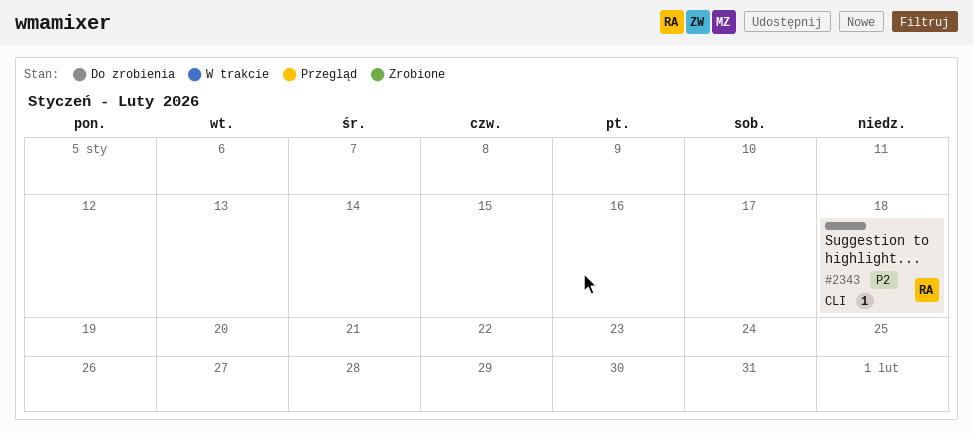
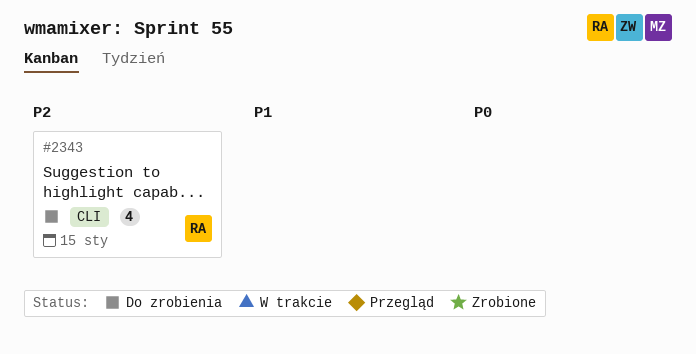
#2343, estimate: 1 -> 4
#2343, due: Jan 18 -> Jan 15

